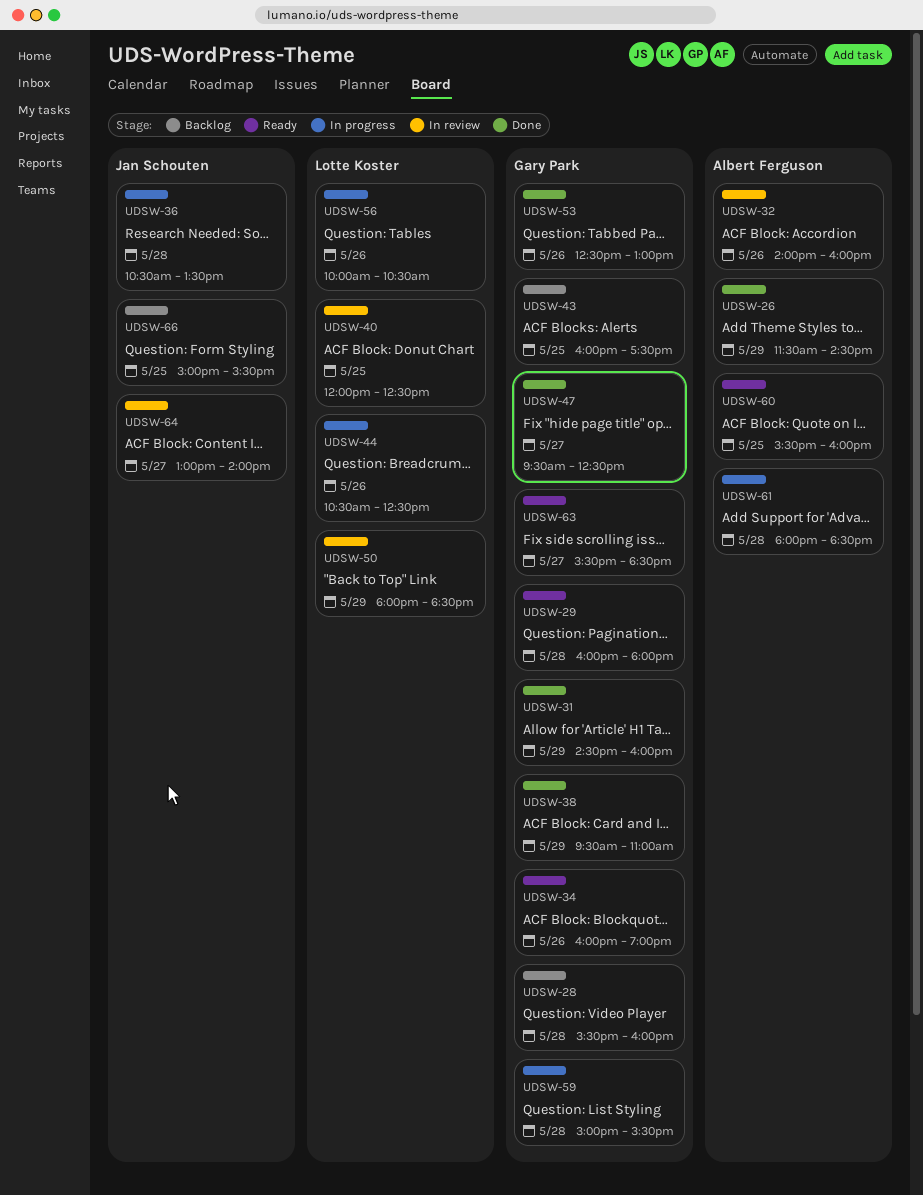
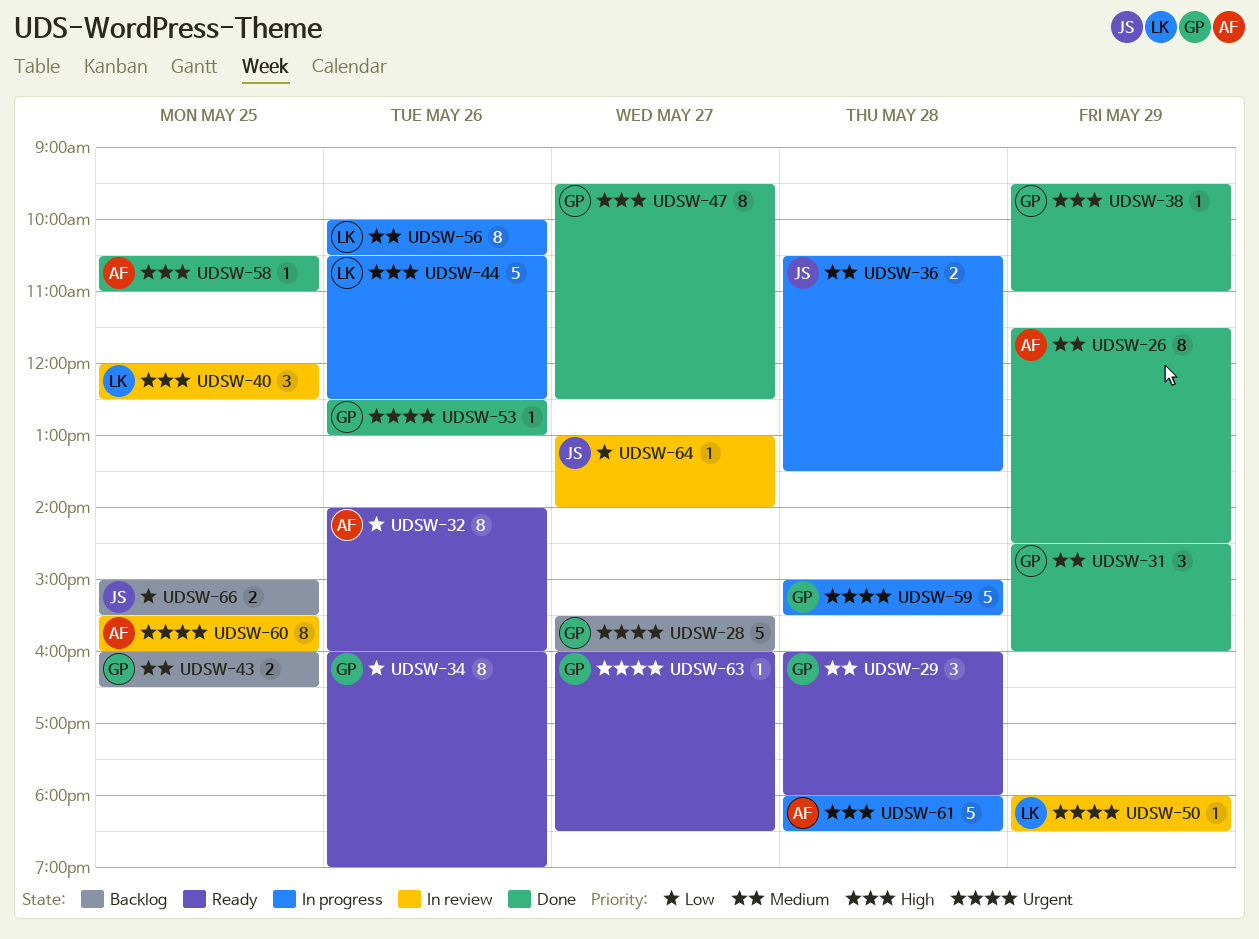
UDSW-28, day: May 28 -> May 27
UDSW-32, status: In review -> Ready
UDSW-43, ends: 17:30 -> 16:30
UDSW-58: none -> present
UDSW-60, status: Ready -> In review
UDSW-63, begins: 15:30 -> 16:00

